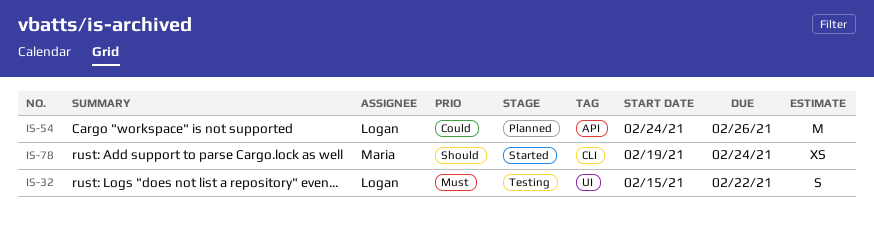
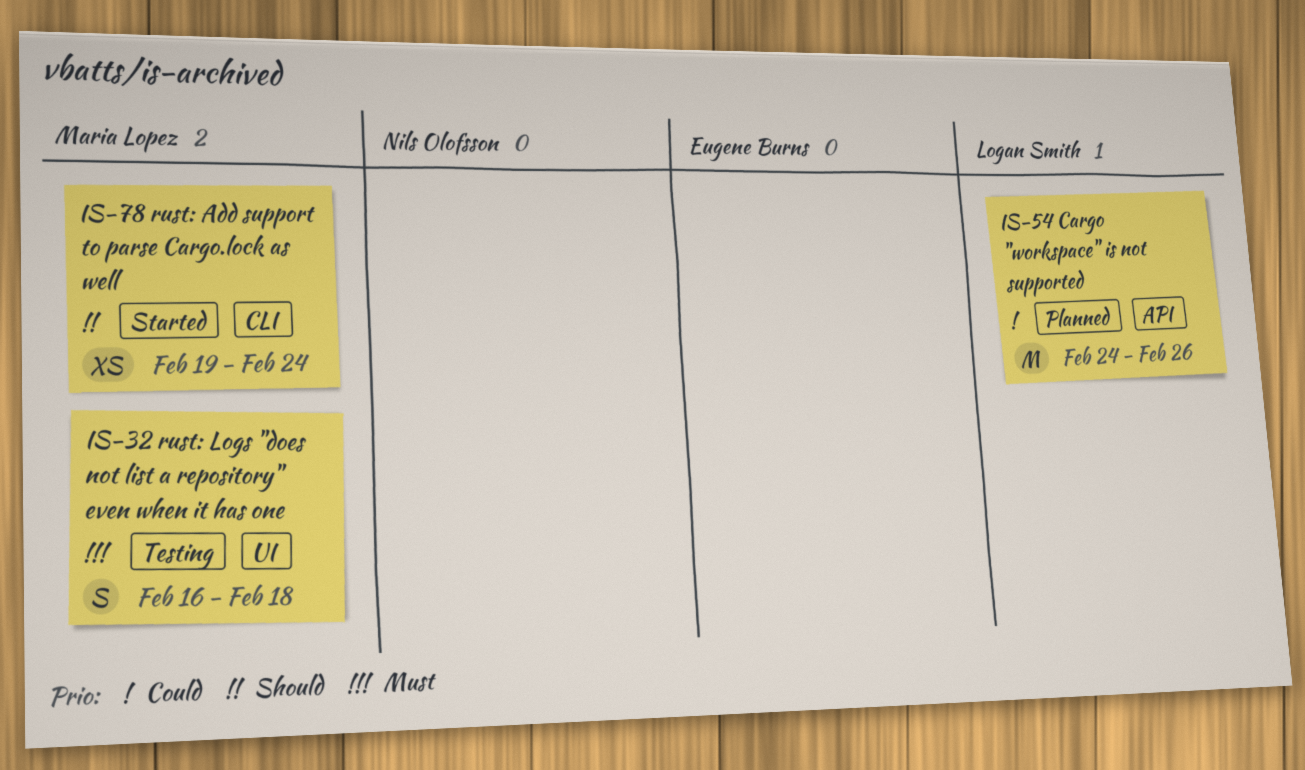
IS-32, owner: Logan Smith -> Maria Lopez
IS-32, start: Feb 15 -> Feb 16
IS-32, due: Feb 22 -> Feb 18

